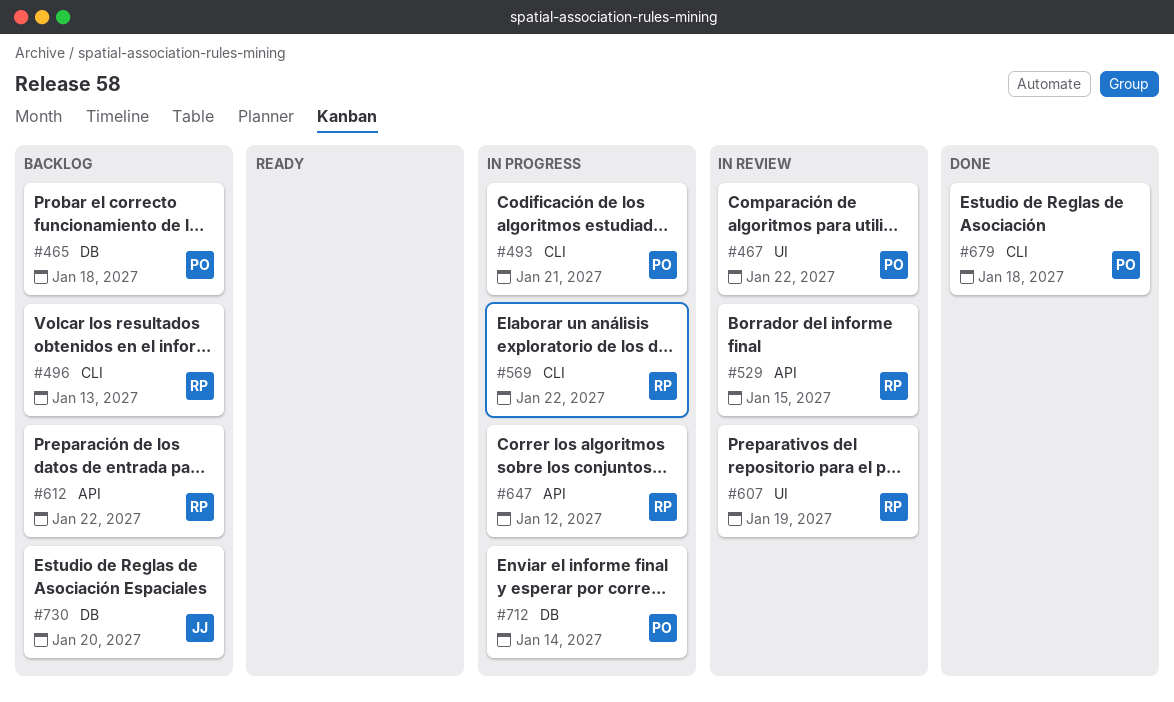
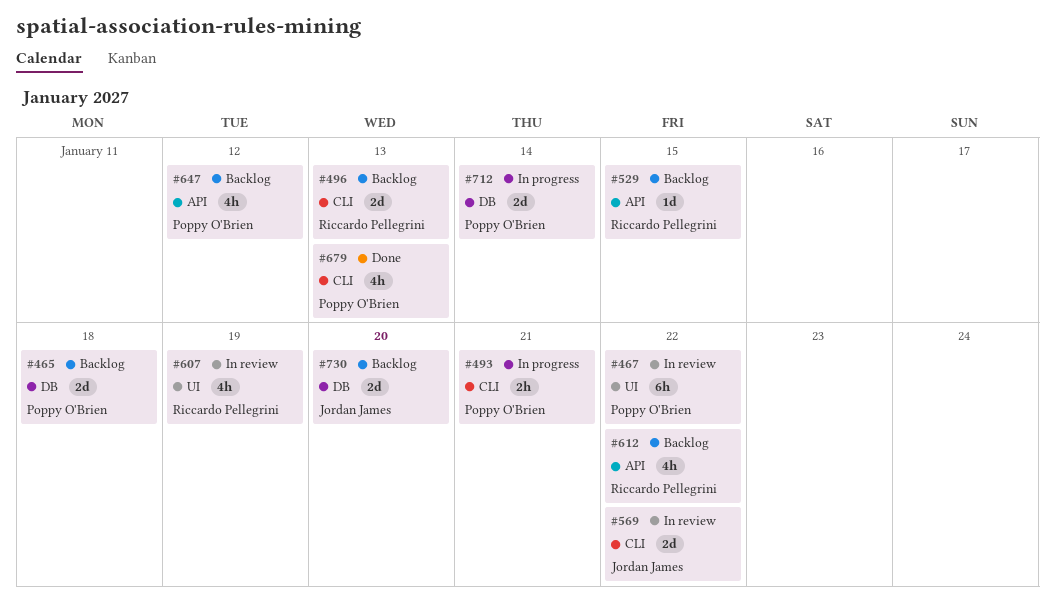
#529, status: In review -> Backlog
#569, status: In progress -> In review
#569, owner: Riccardo Pellegrini -> Jordan James
#647, status: In progress -> Backlog
#647, owner: Riccardo Pellegrini -> Poppy O'Brien
#679, due: Jan 18 -> Jan 13

